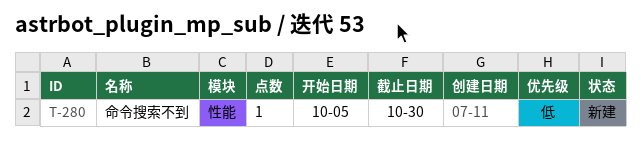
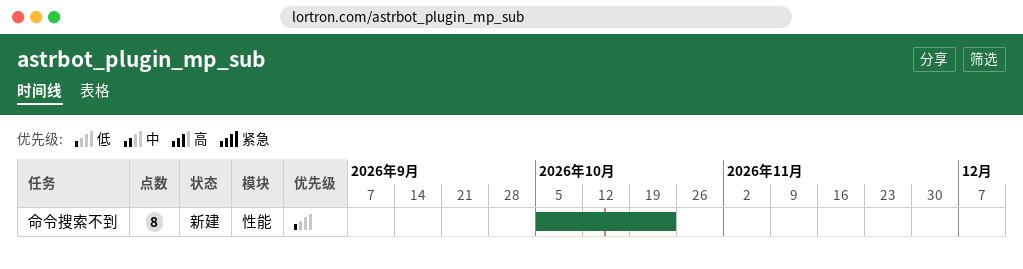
命令搜索不到, estimate: 1 -> 8
命令搜索不到, due: Oct 30 -> Oct 23

